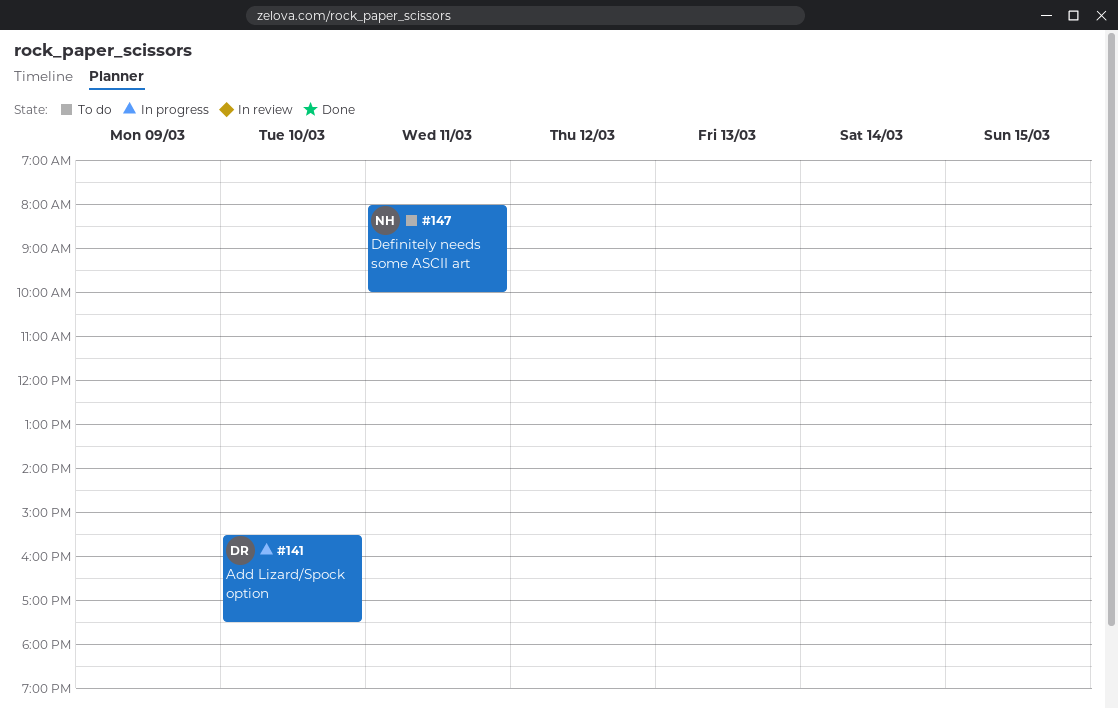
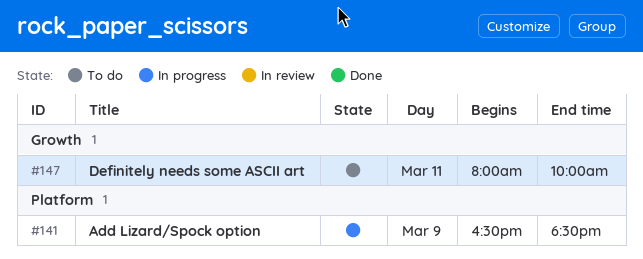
#141, day: Mar 10 -> Mar 9
#141, begins: 15:30 -> 16:30
#141, ends: 17:30 -> 18:30

